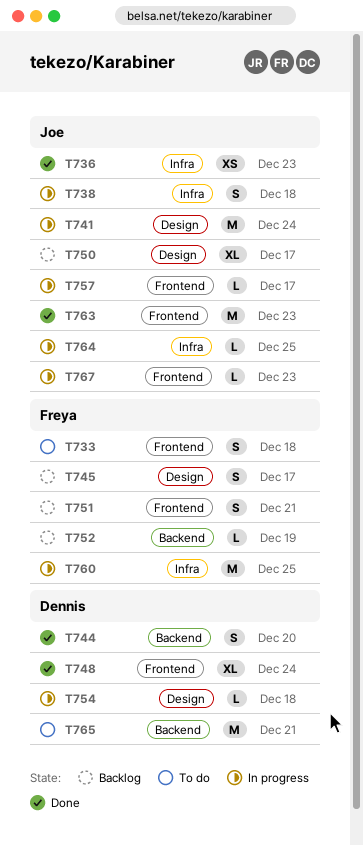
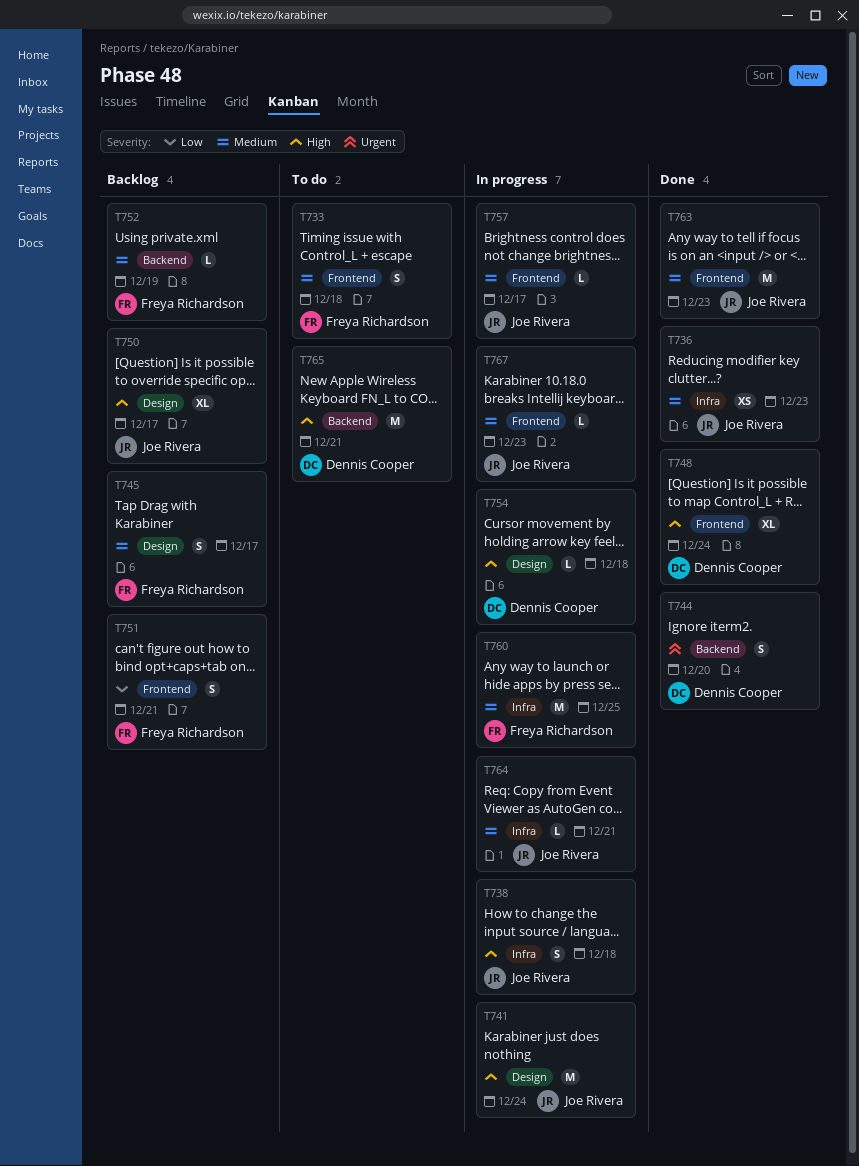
T764, due: Dec 25 -> Dec 21

